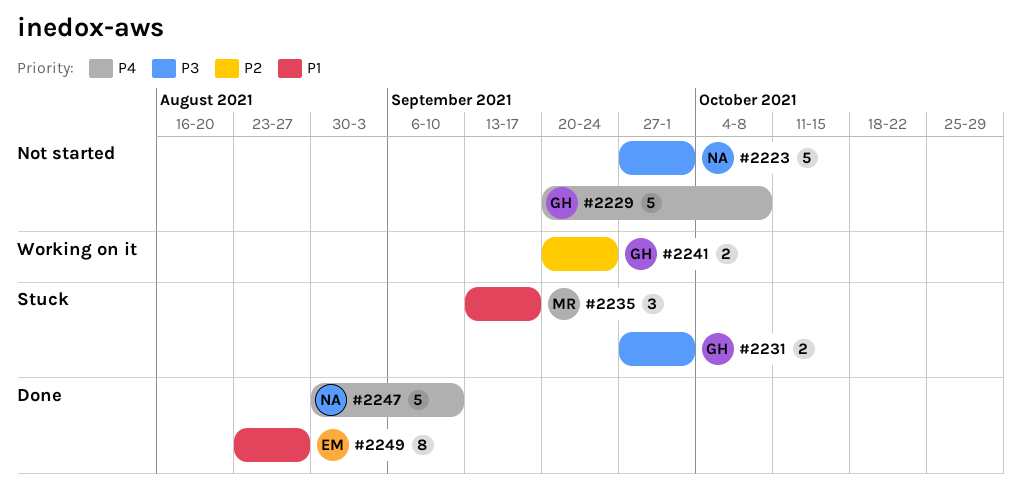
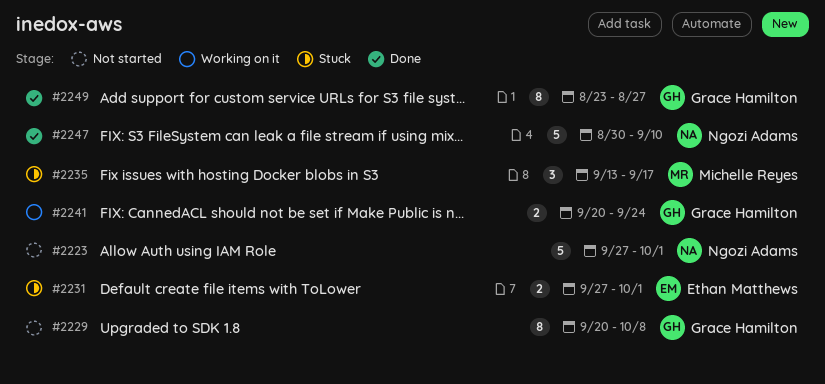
#2229, estimate: 5 -> 8
#2231, owner: Grace Hamilton -> Ethan Matthews
#2249, owner: Ethan Matthews -> Grace Hamilton

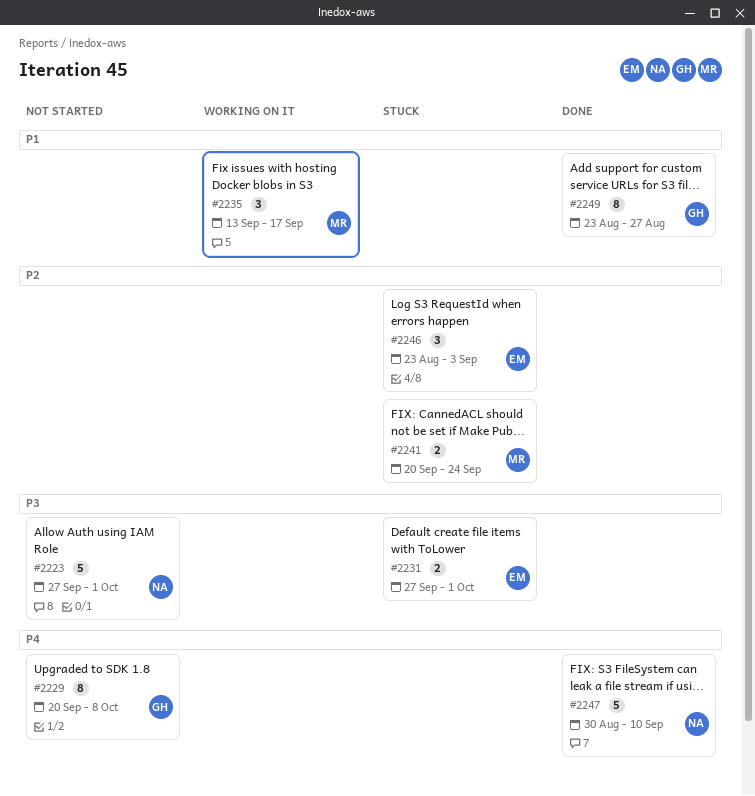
#2235, status: Stuck -> Working on it
#2241, status: Working on it -> Stuck
#2241, owner: Grace Hamilton -> Michelle Reyes
#2246: none -> present

